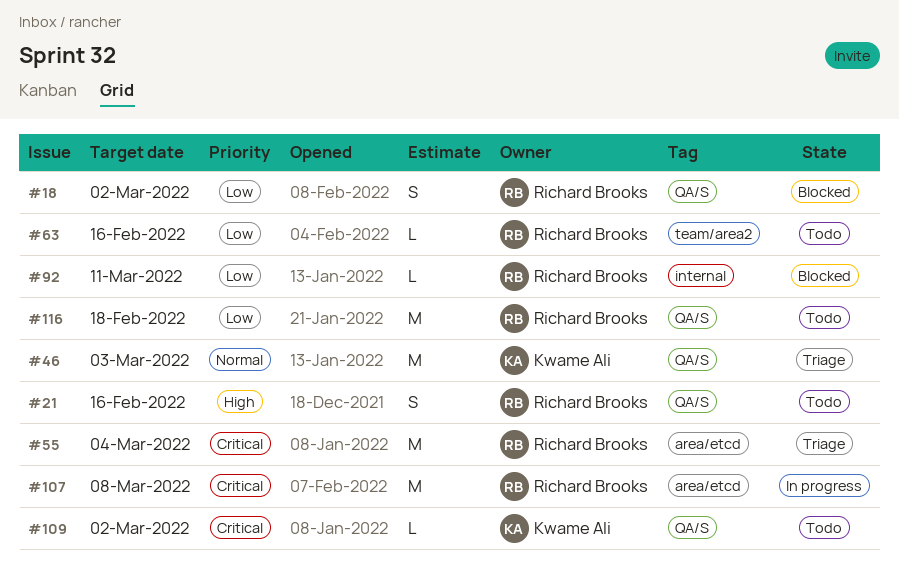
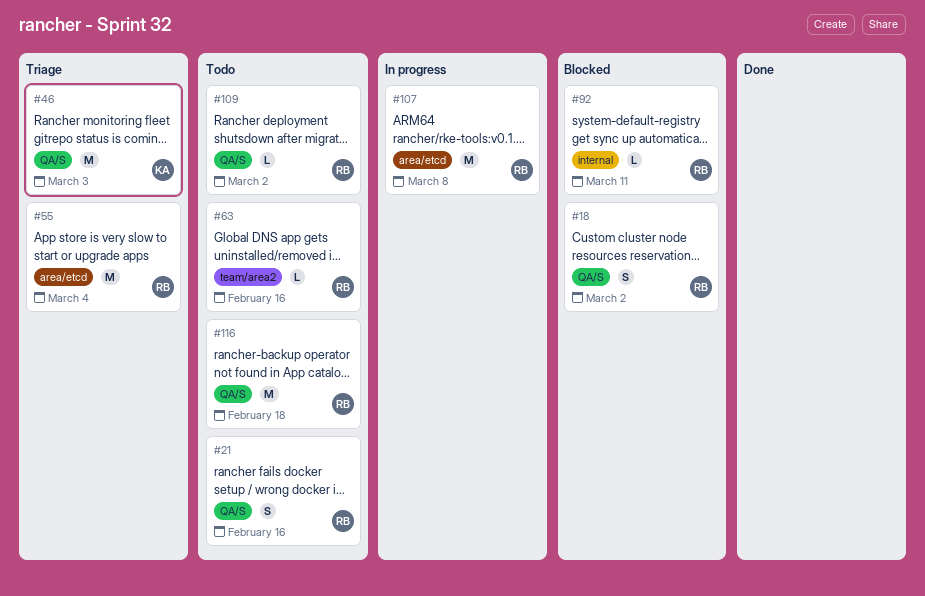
#109, owner: Kwame Ali -> Richard Brooks

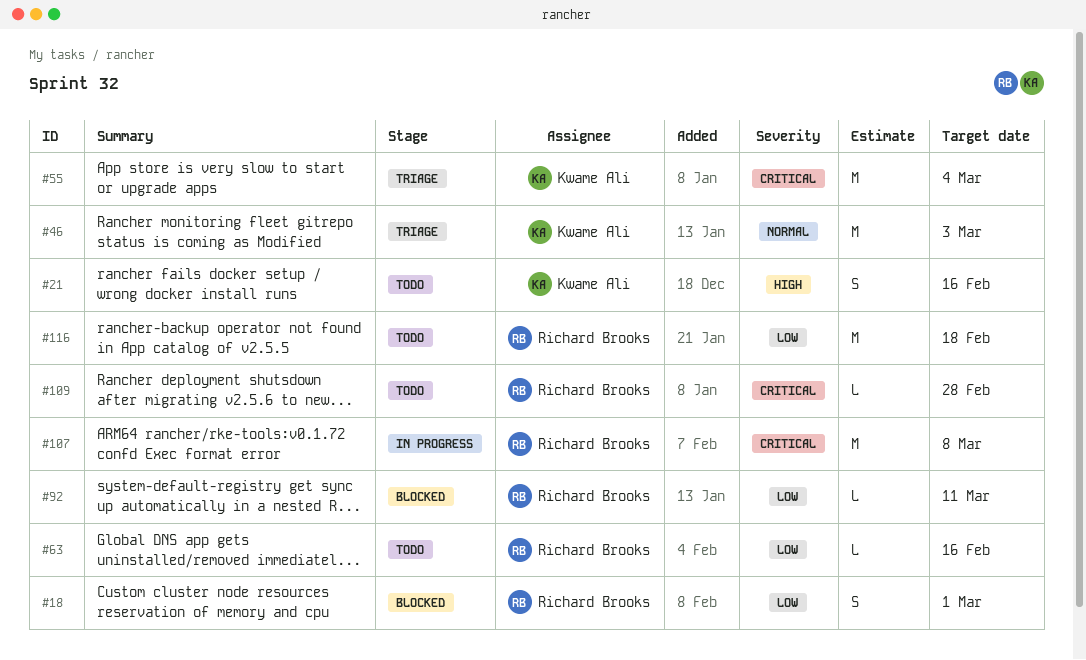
#18, due: Mar 2 -> Mar 1
#21, owner: Richard Brooks -> Kwame Ali
#55, owner: Richard Brooks -> Kwame Ali
#109, due: Mar 2 -> Feb 28

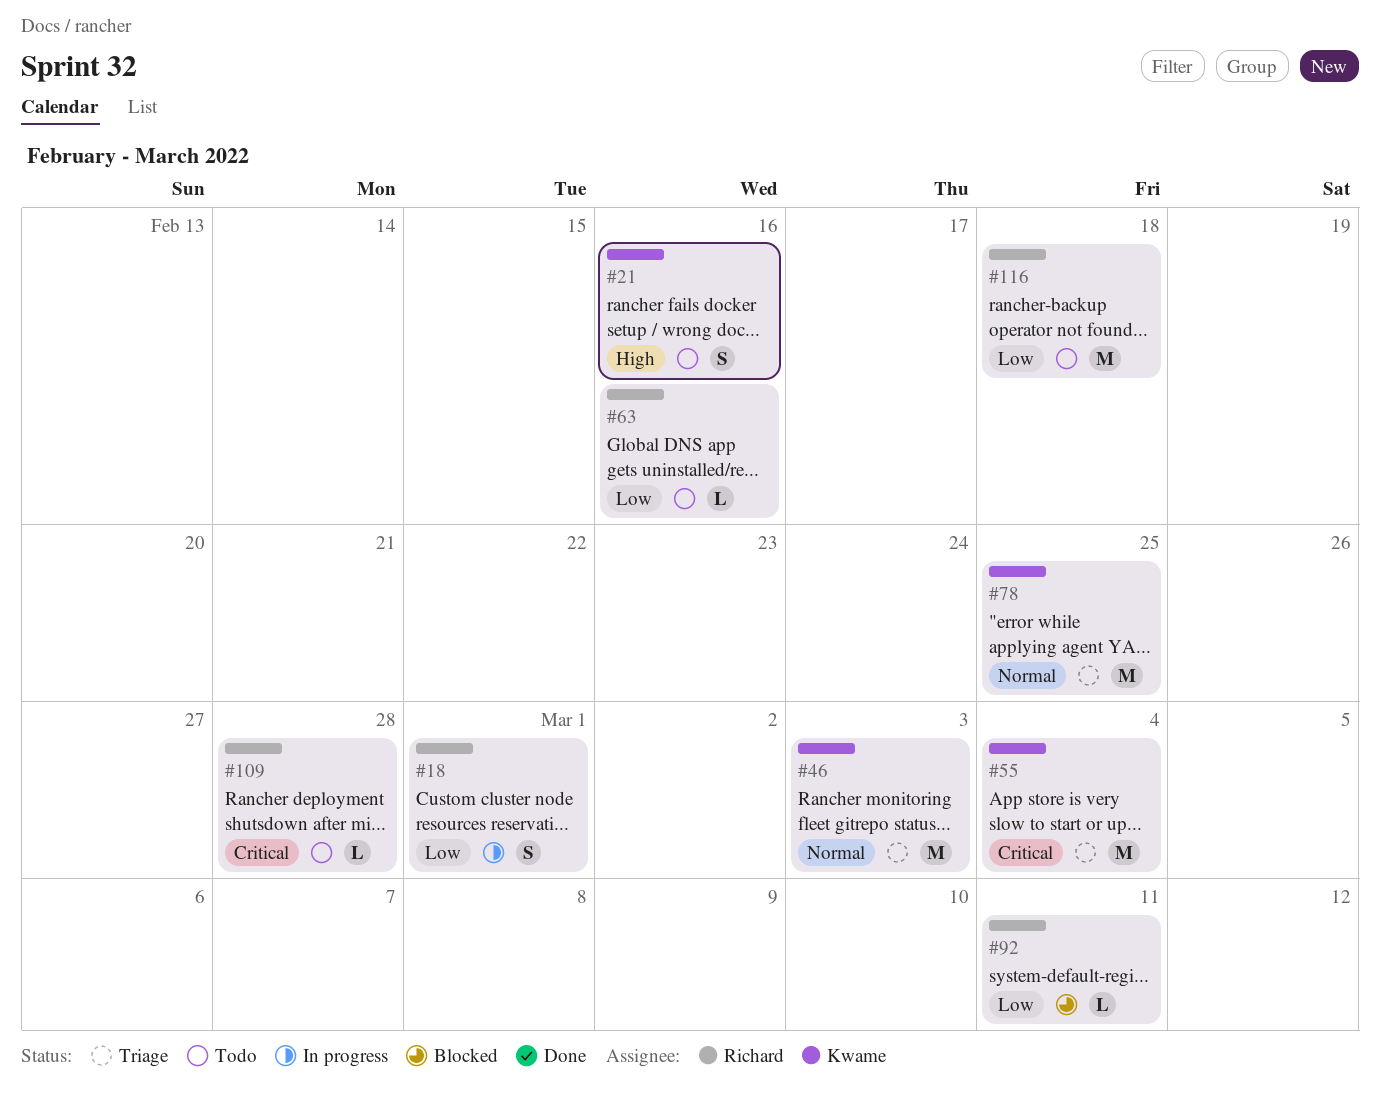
#18, status: Blocked -> In progress
#78: none -> present
#107: present -> none

